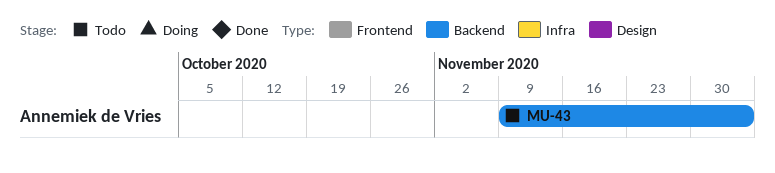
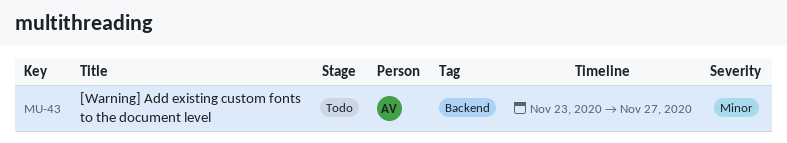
MU-43, start: Nov 9 -> Nov 23
MU-43, due: Dec 4 -> Nov 27

